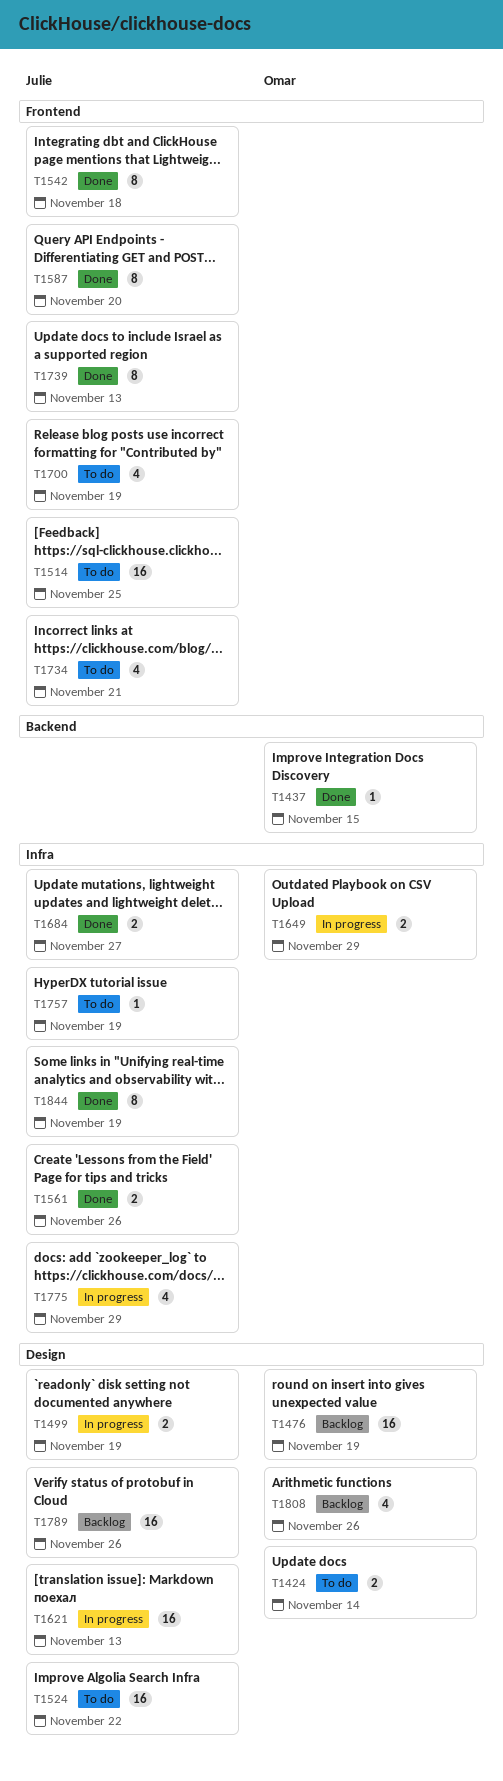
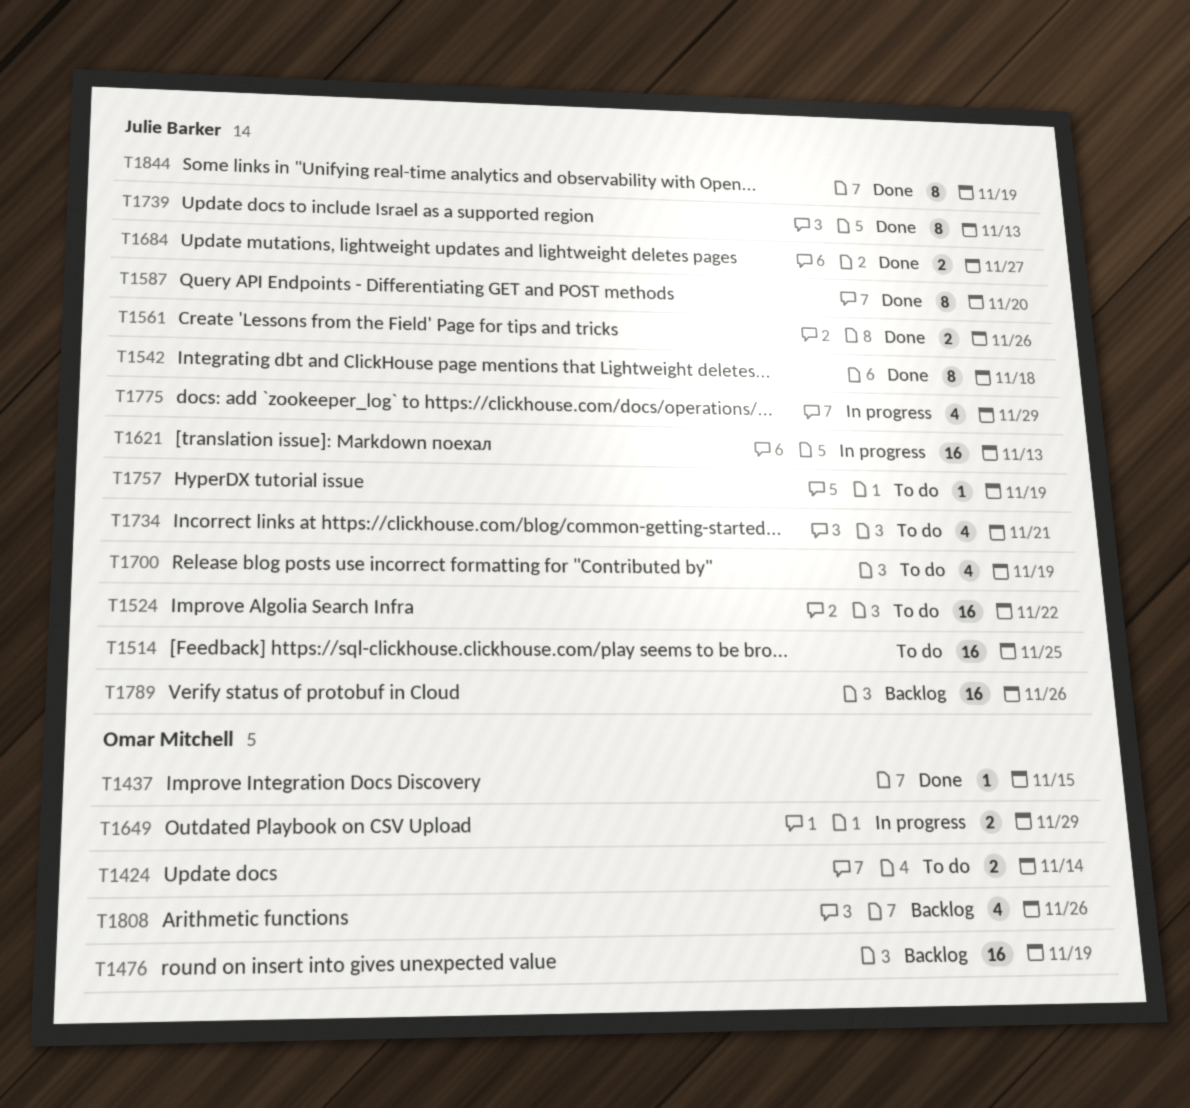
T1499: present -> none

